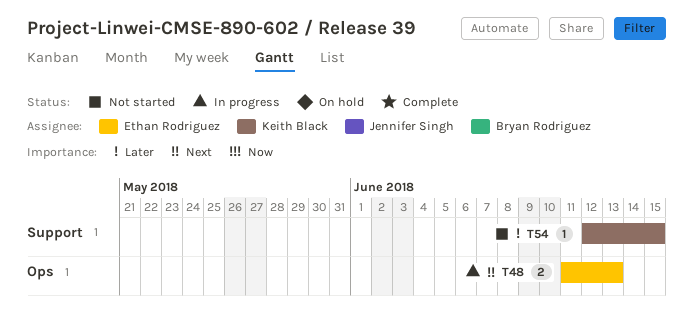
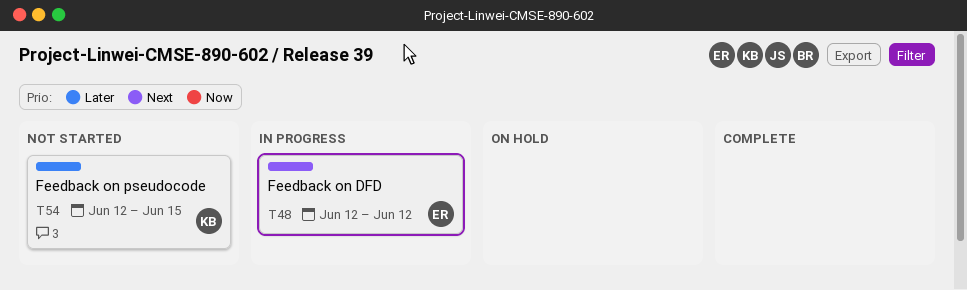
T48, start: Jun 11 -> Jun 12
T48, due: Jun 13 -> Jun 12

